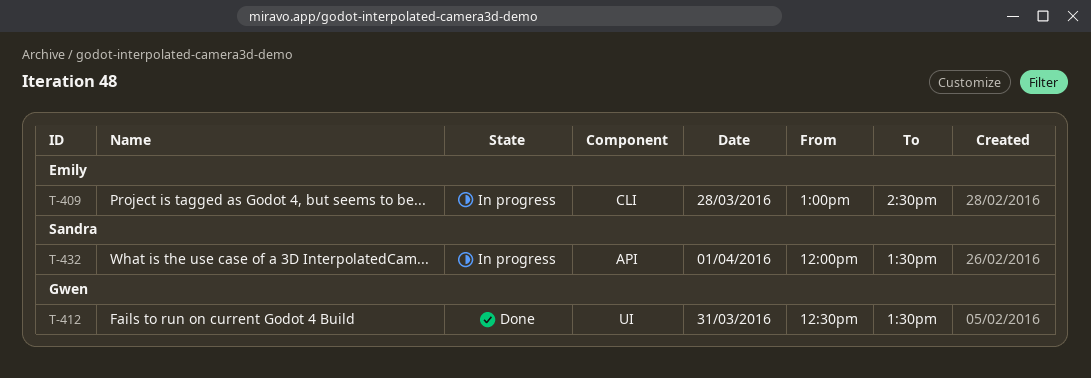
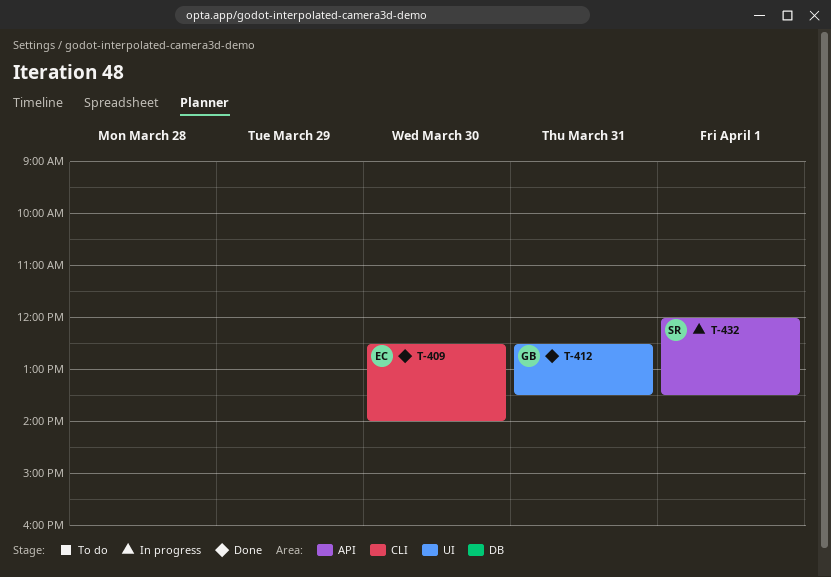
T-409, status: In progress -> Done
T-409, day: Mar 28 -> Mar 30
T-409, begins: 13:00 -> 12:30
T-409, ends: 14:30 -> 14:00

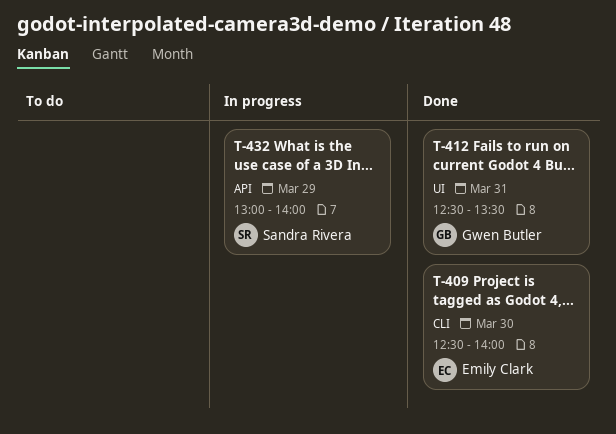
T-432, day: Apr 1 -> Mar 29
T-432, begins: 12:00 -> 13:00
T-432, ends: 13:30 -> 14:00

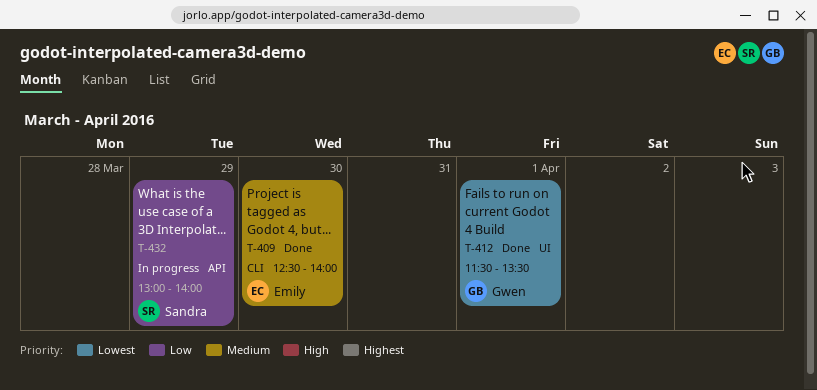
T-412, day: Mar 31 -> Apr 1
T-412, begins: 12:30 -> 11:30

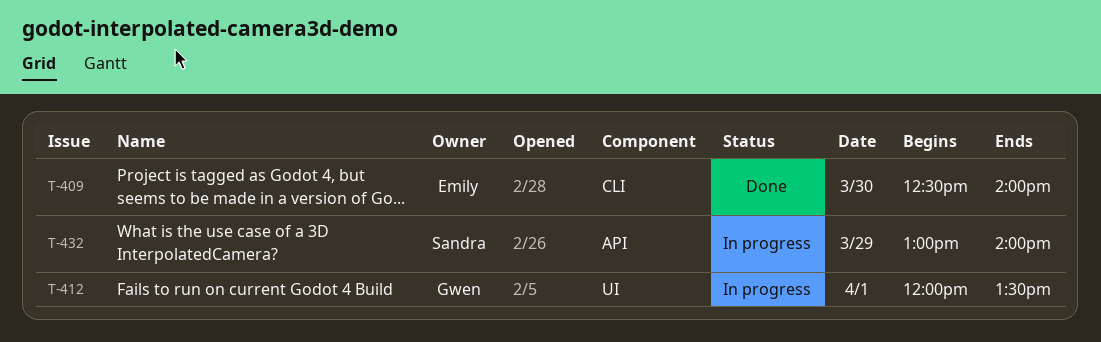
T-412, status: Done -> In progress
T-412, begins: 11:30 -> 12:00

